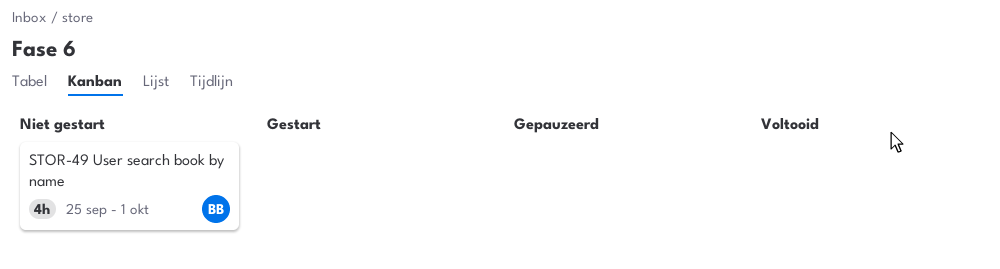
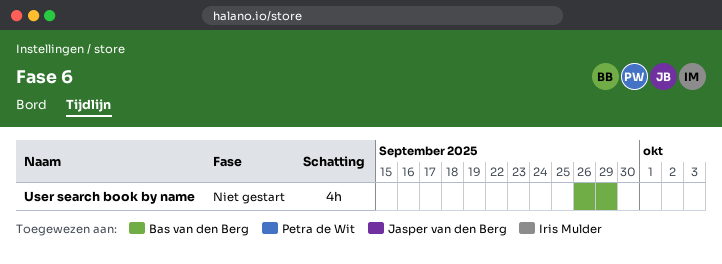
User search book by name, start: Sep 25 -> Sep 26
User search book by name, due: Oct 1 -> Sep 29

